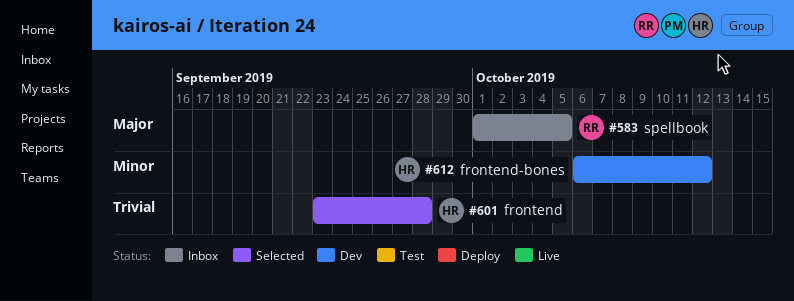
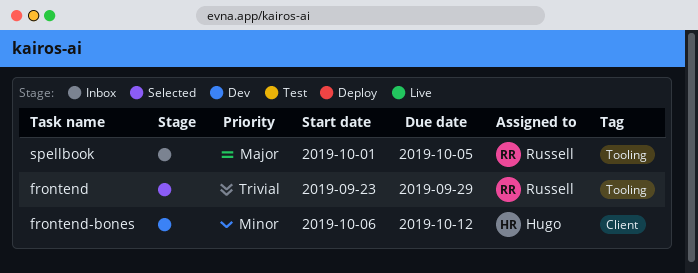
frontend, owner: Hugo -> Russell
frontend, due: Sep 28 -> Sep 29

